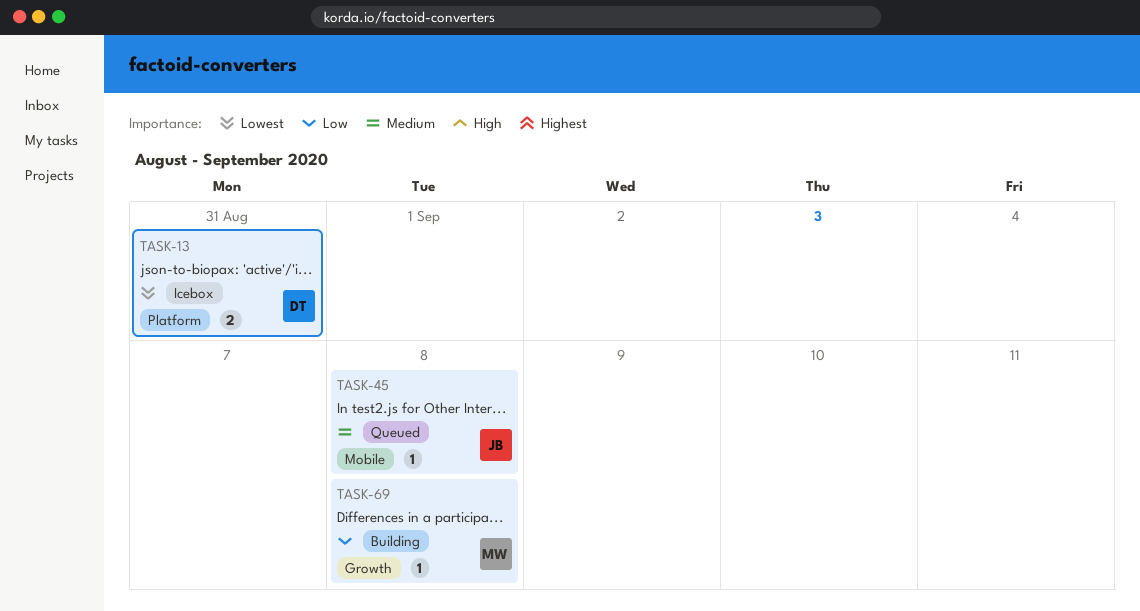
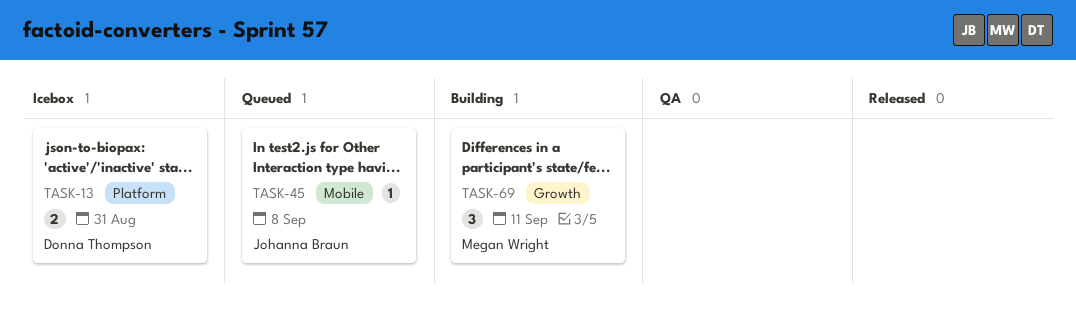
TASK-69, estimate: 1 -> 3
TASK-69, due: Sep 8 -> Sep 11

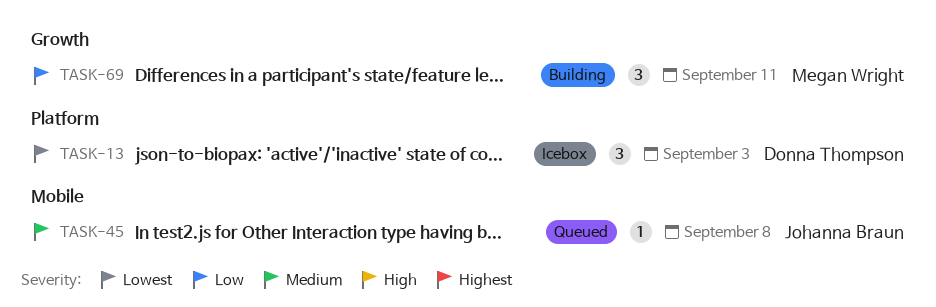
TASK-13, estimate: 2 -> 3
TASK-13, due: Aug 31 -> Sep 3

